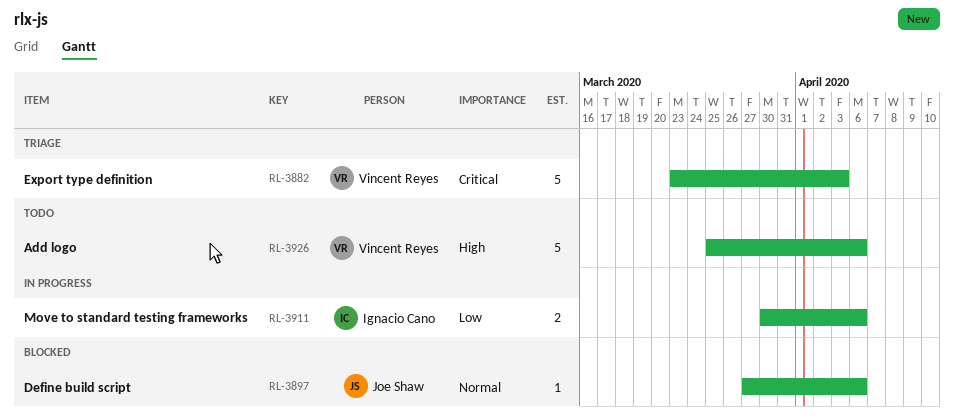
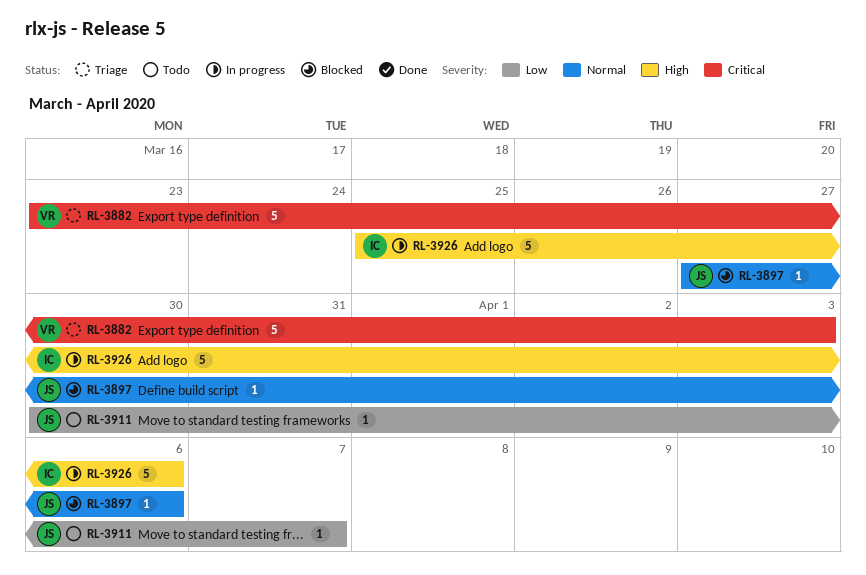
RL-3911, status: In progress -> Todo
RL-3911, owner: Ignacio Cano -> Joe Shaw
RL-3911, estimate: 2 -> 1
RL-3911, due: Apr 6 -> Apr 7
RL-3926, status: Todo -> In progress
RL-3926, owner: Vincent Reyes -> Ignacio Cano

